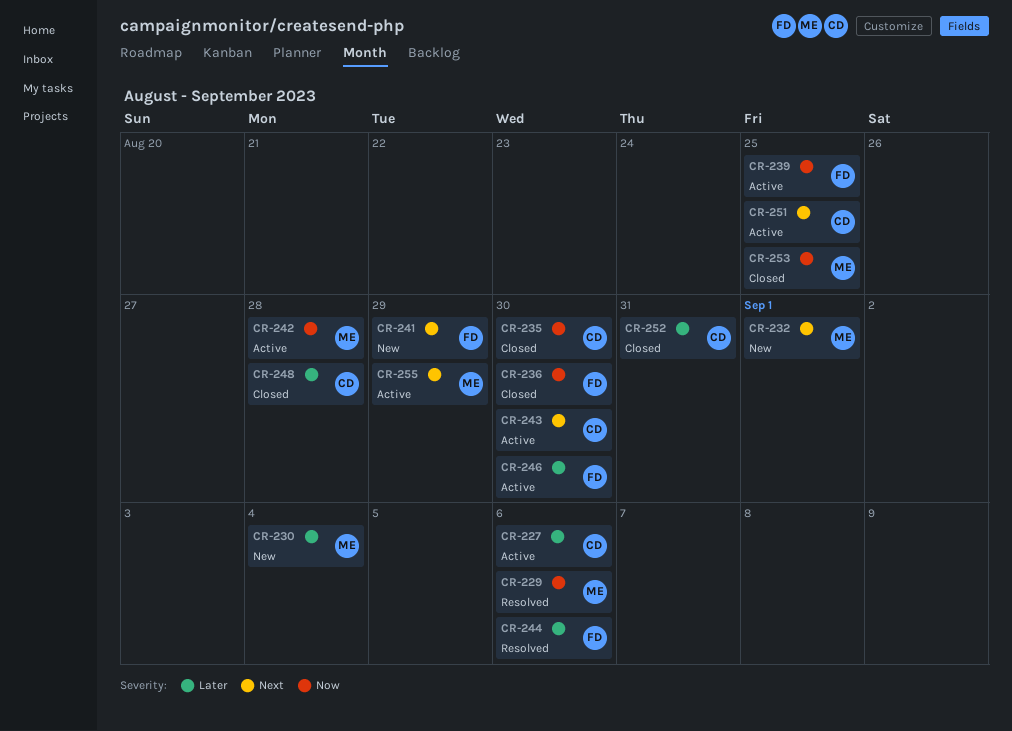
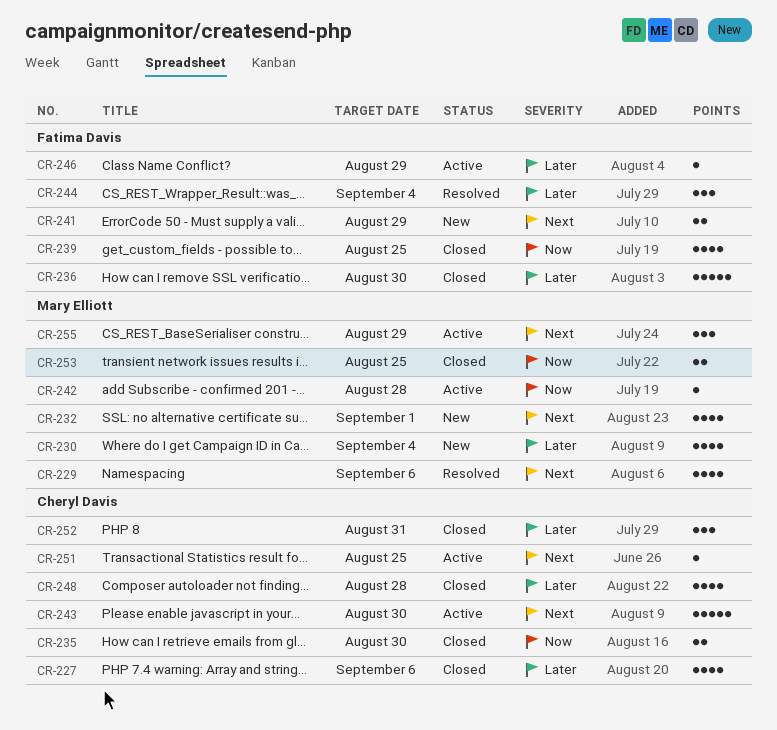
CR-227, status: Active -> Closed
CR-229, priority: Now -> Next
CR-236, priority: Now -> Later
CR-239, status: Active -> Closed
CR-244, due: Sep 6 -> Sep 4
CR-246, due: Aug 30 -> Aug 29

